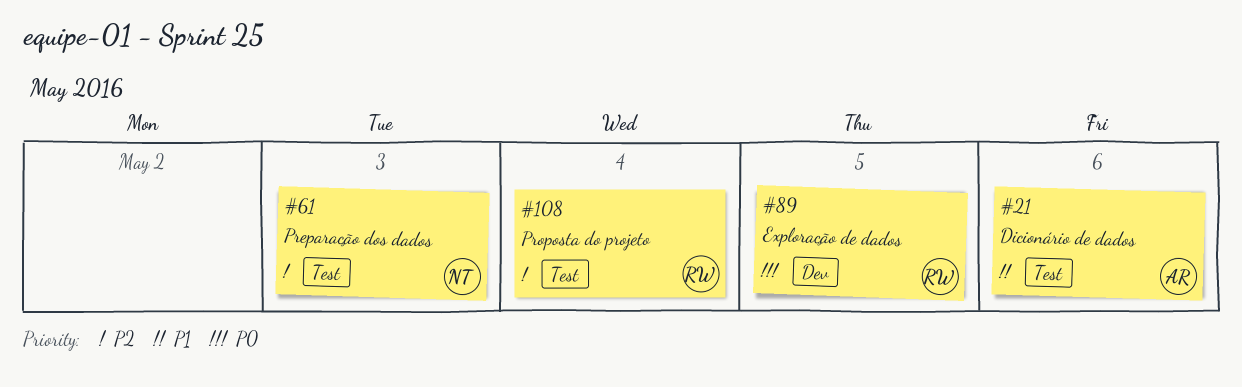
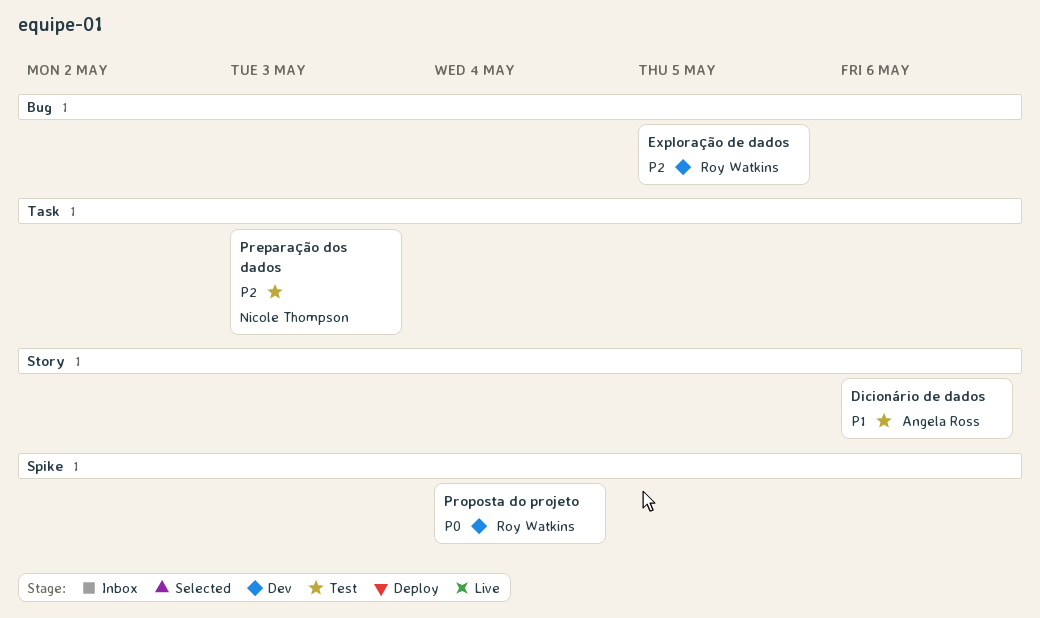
Exploração de dados, priority: P0 -> P2
Proposta do projeto, status: Test -> Dev
Proposta do projeto, priority: P2 -> P0

